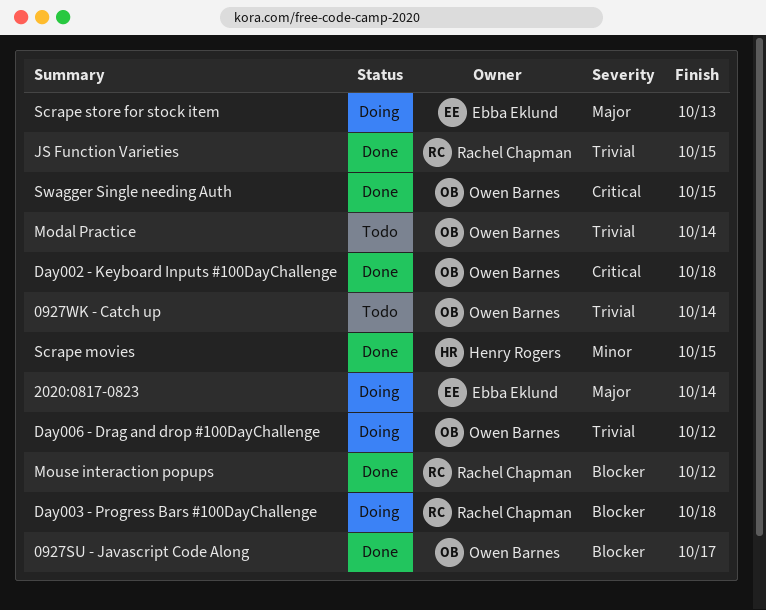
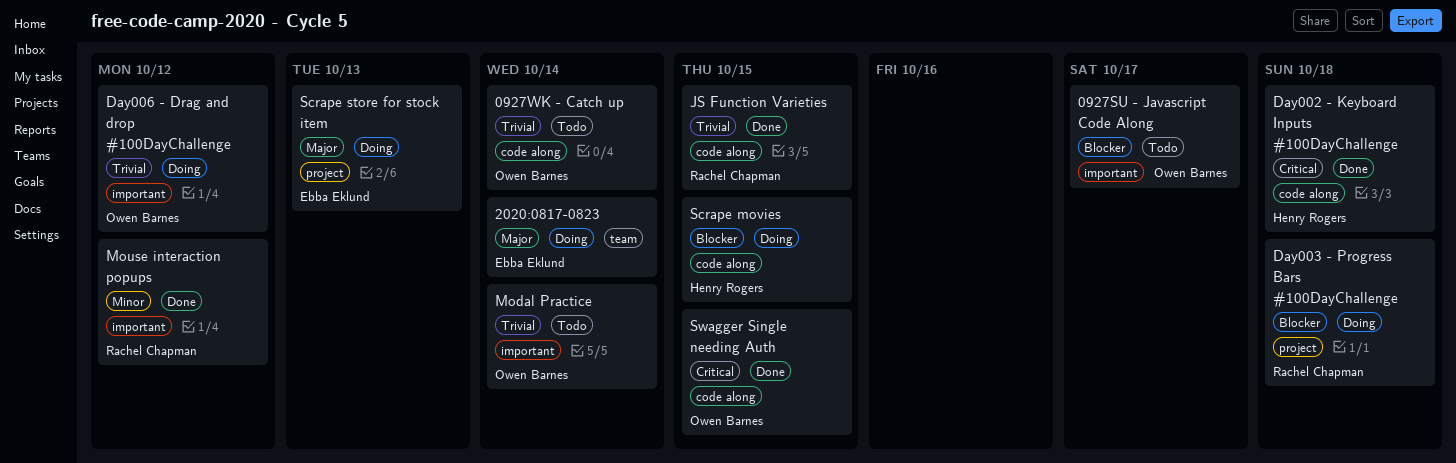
0927SU - Javascript Code Along, status: Done -> Todo
Day002 - Keyboard Inputs #100DayChallenge, owner: Owen Barnes -> Henry Rogers
Mouse interaction popups, priority: Blocker -> Minor
Scrape movies, status: Done -> Doing
Scrape movies, priority: Minor -> Blocker

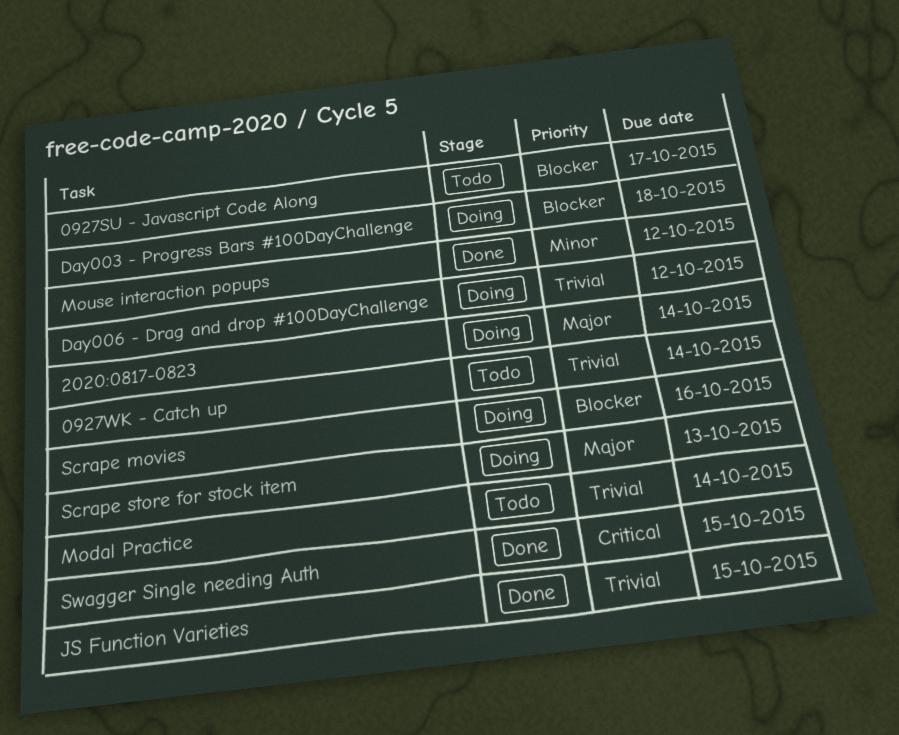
Day002 - Keyboard Inputs #100DayChallenge: present -> none
Scrape movies, due: Oct 15 -> Oct 16

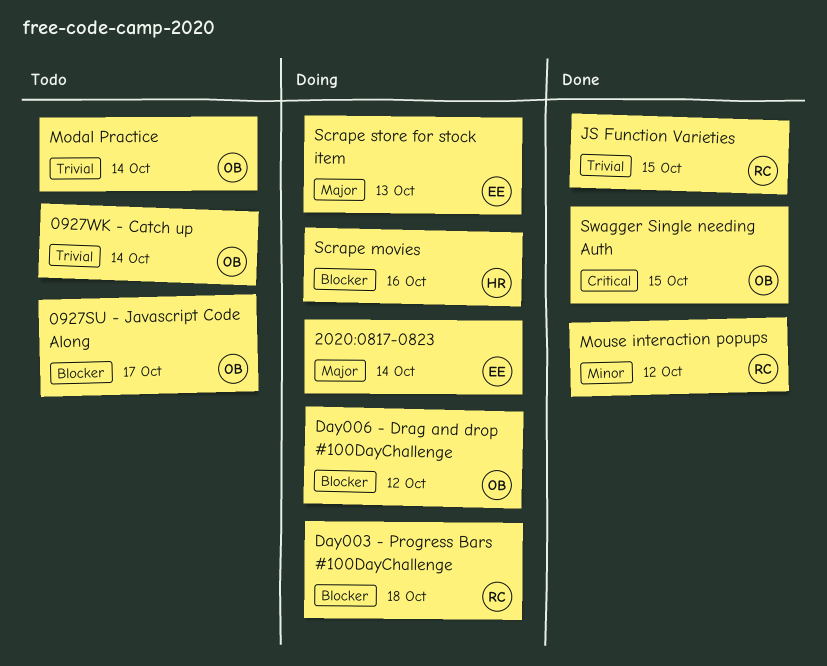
Day006 - Drag and drop #100DayChallenge, priority: Trivial -> Blocker

